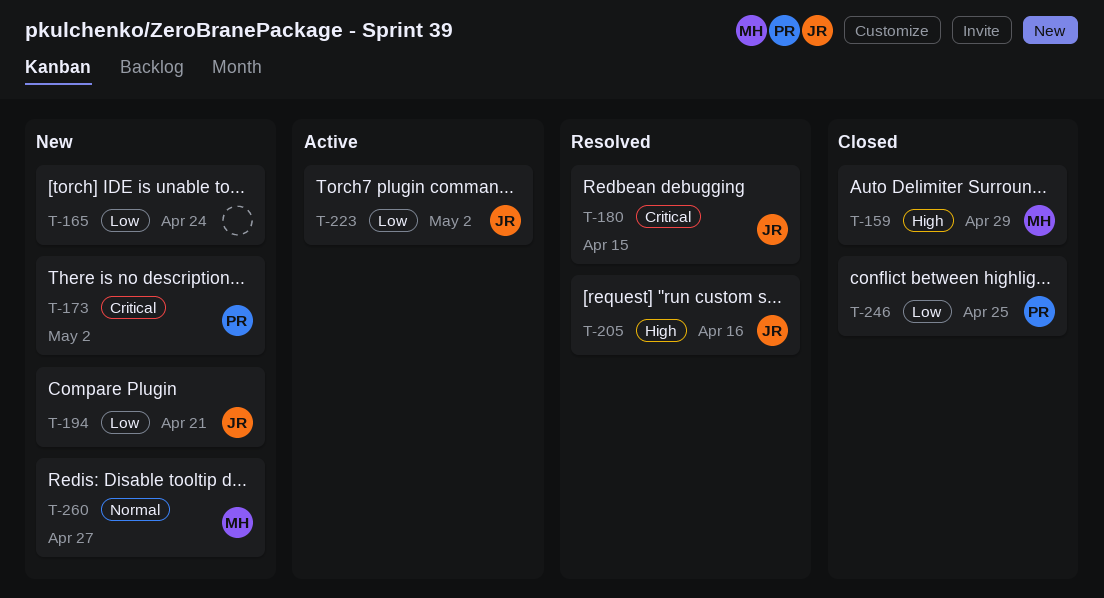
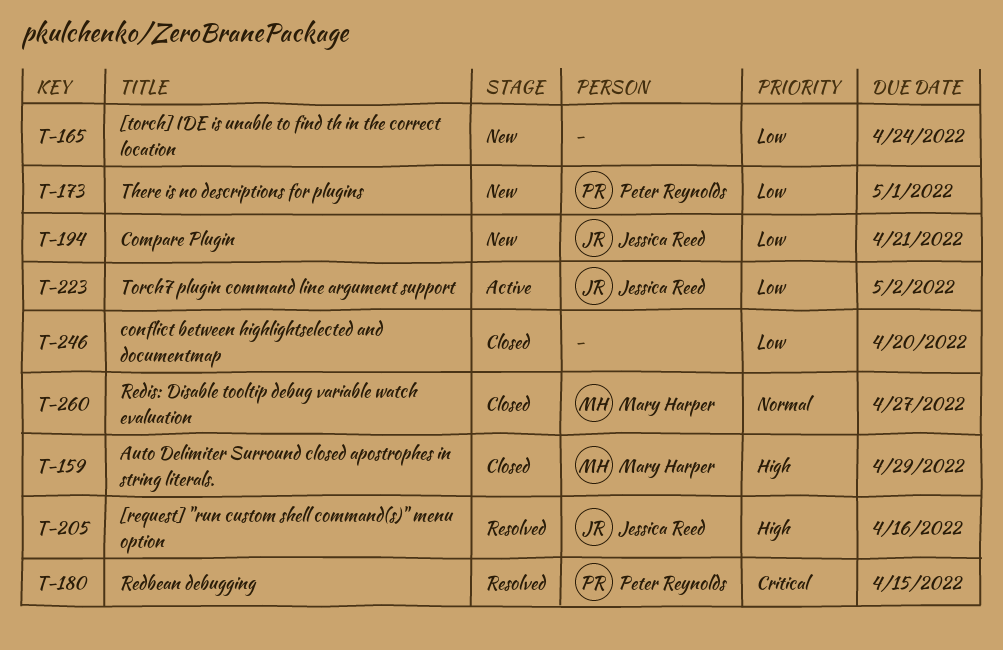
T-173, priority: Critical -> Low
T-173, due: May 2 -> May 1
T-180, owner: Jessica Reed -> Peter Reynolds
T-246, owner: Peter Reynolds -> none
T-246, due: Apr 25 -> Apr 20
T-260, status: New -> Closed

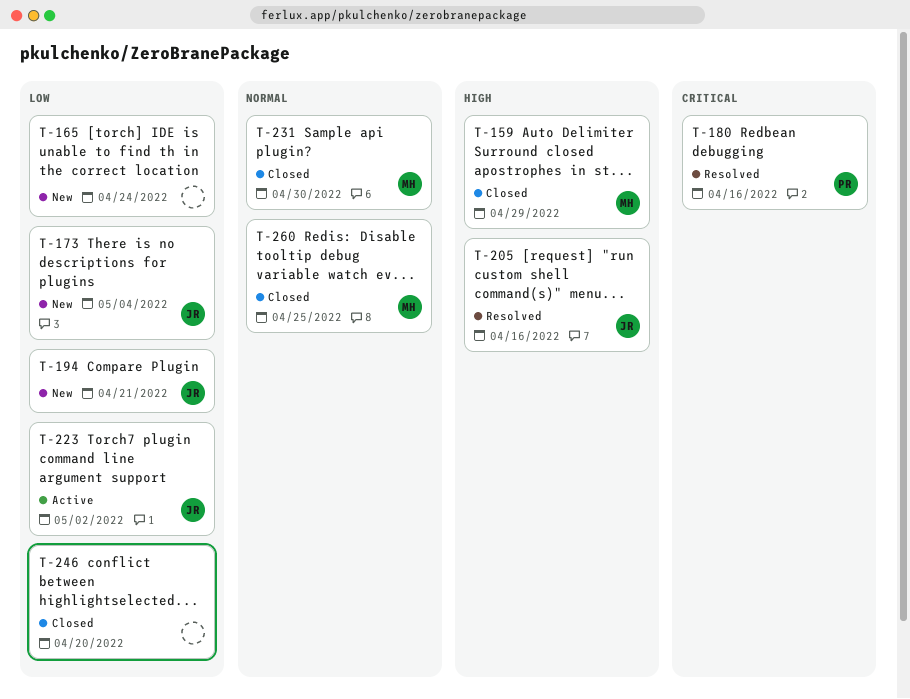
T-173, owner: Peter Reynolds -> Jessica Reed
T-173, due: May 1 -> May 4
T-180, due: Apr 15 -> Apr 16
T-231: none -> present
T-260, due: Apr 27 -> Apr 25

